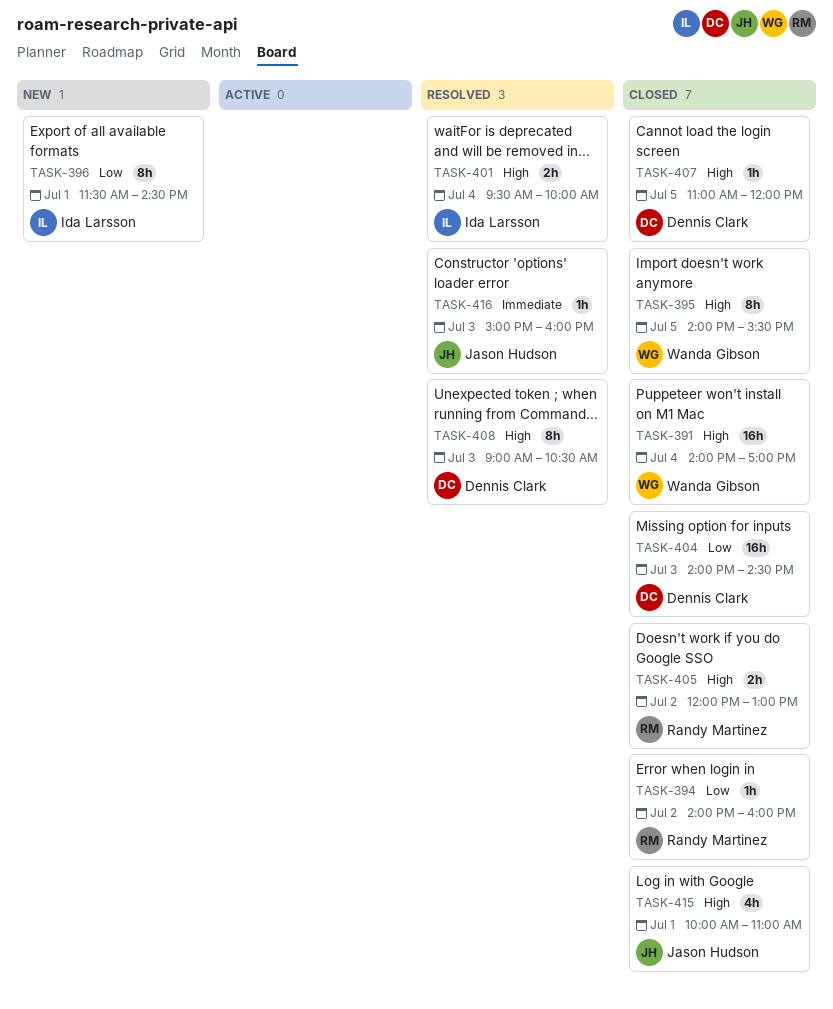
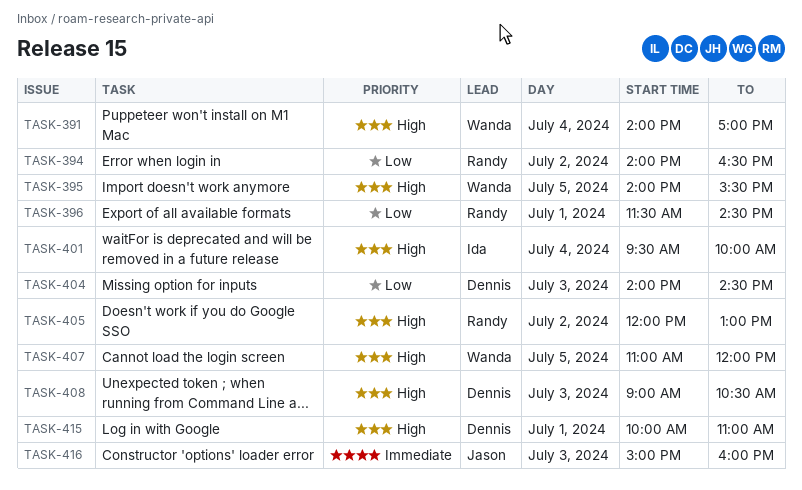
TASK-394, ends: 16:00 -> 16:30
TASK-396, owner: Ida Larsson -> Randy Martinez
TASK-407, owner: Dennis Clark -> Wanda Gibson
TASK-415, owner: Jason Hudson -> Dennis Clark

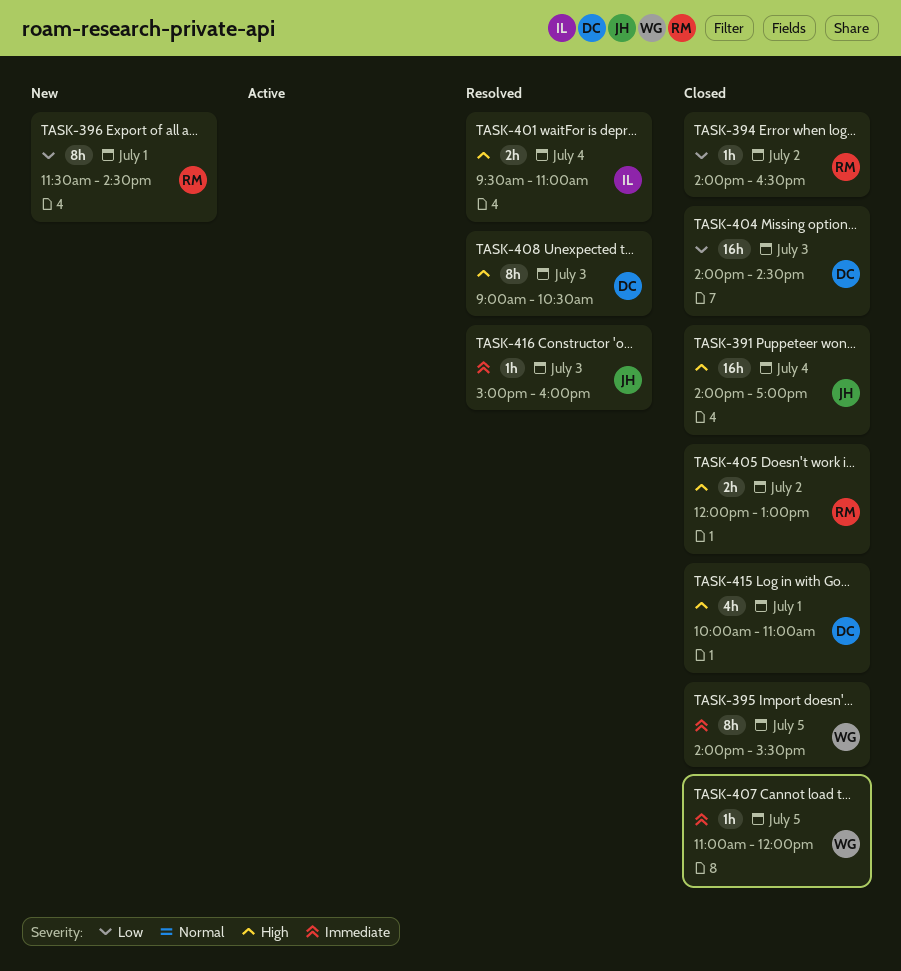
TASK-391, owner: Wanda -> Jason
TASK-395, priority: High -> Immediate
TASK-401, ends: 10:00 -> 11:00
TASK-407, priority: High -> Immediate

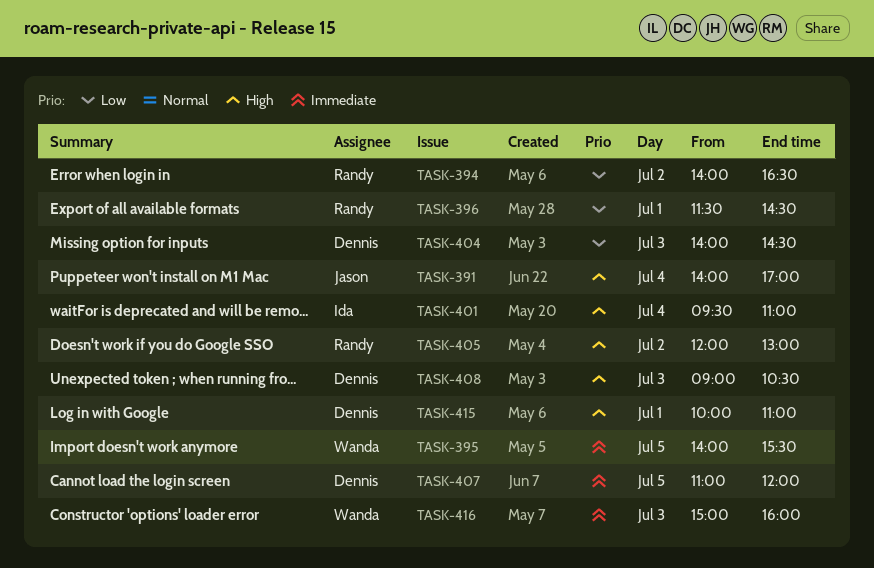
TASK-407, owner: Wanda -> Dennis
TASK-416, owner: Jason -> Wanda

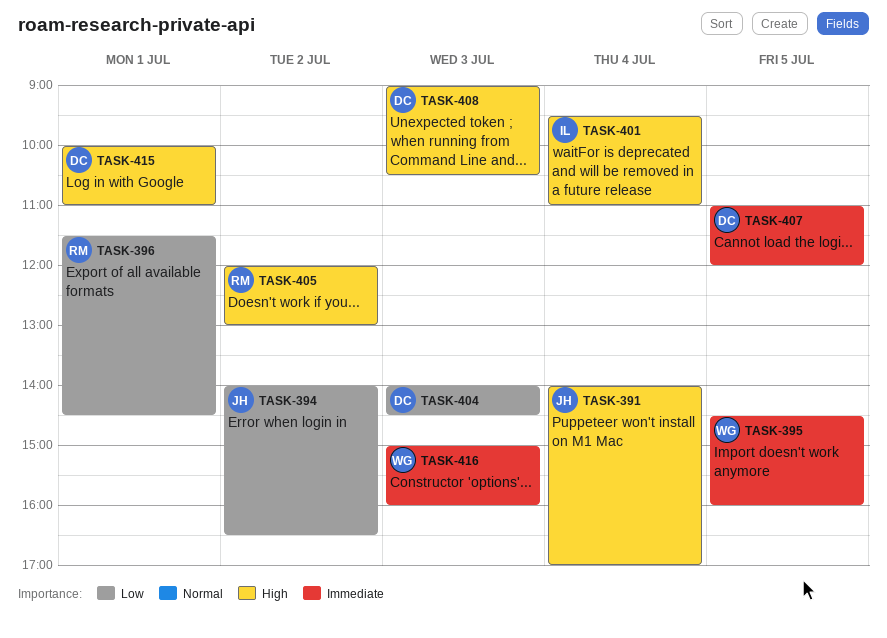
TASK-394, owner: Randy -> Jason
TASK-395, begins: 14:00 -> 14:30
TASK-395, ends: 15:30 -> 16:00

